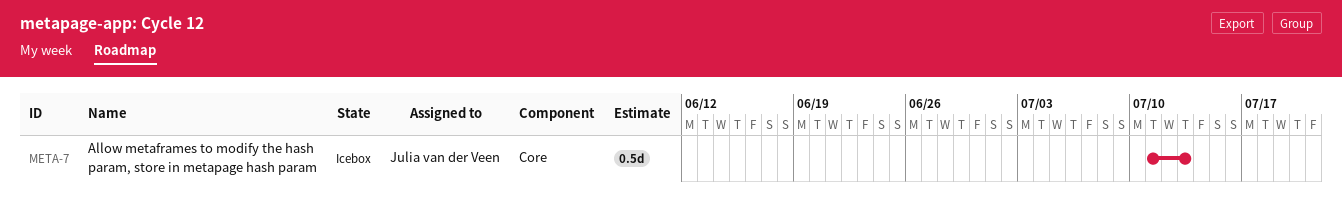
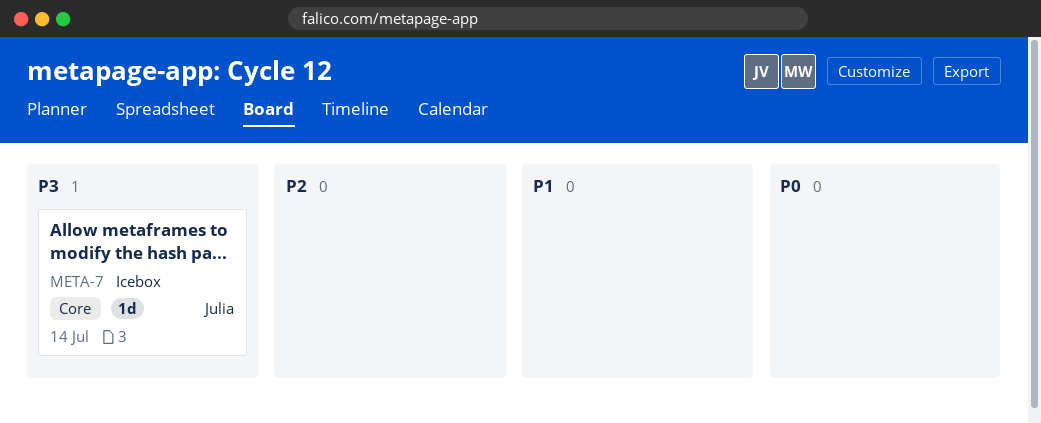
META-7, estimate: 0.5d -> 1d
META-7, due: Jul 13 -> Jul 14

